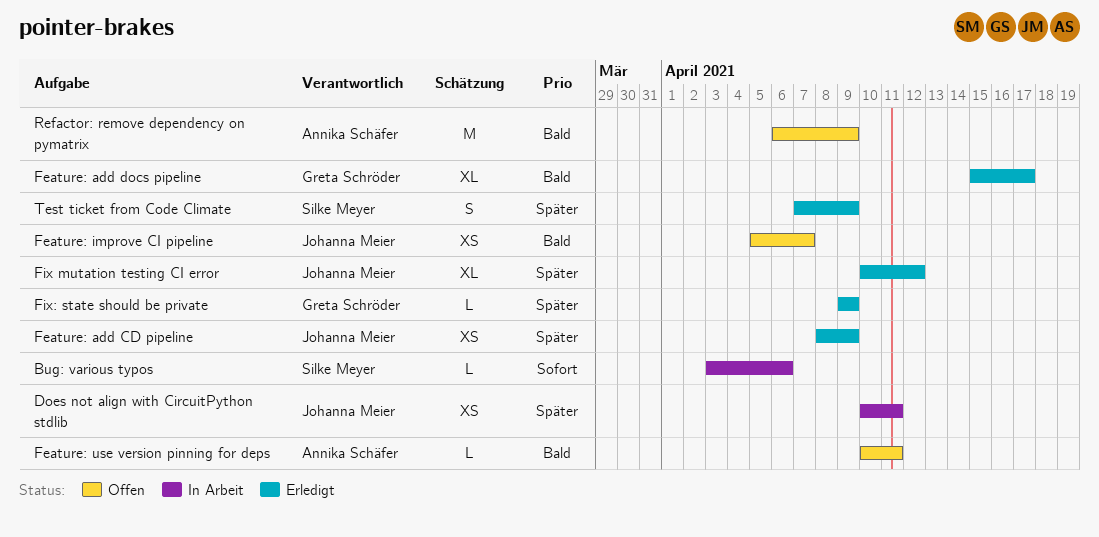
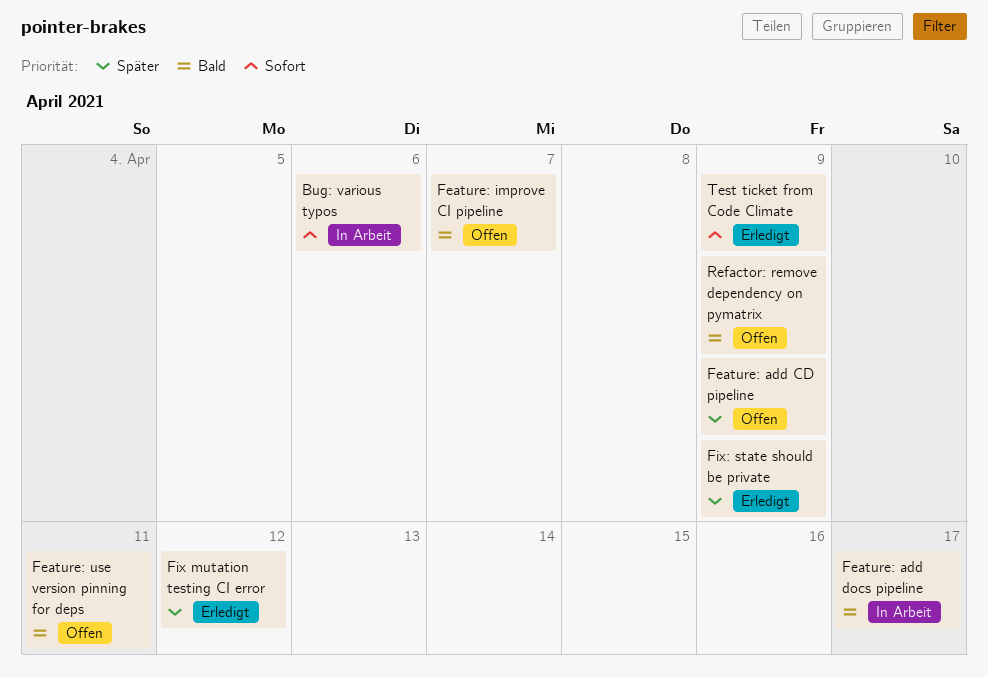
Does not align with CircuitPython stdlib: present -> none
Feature: add CD pipeline, status: Erledigt -> Offen
Feature: add docs pipeline, status: Erledigt -> In Arbeit
Test ticket from Code Climate, priority: Später -> Sofort

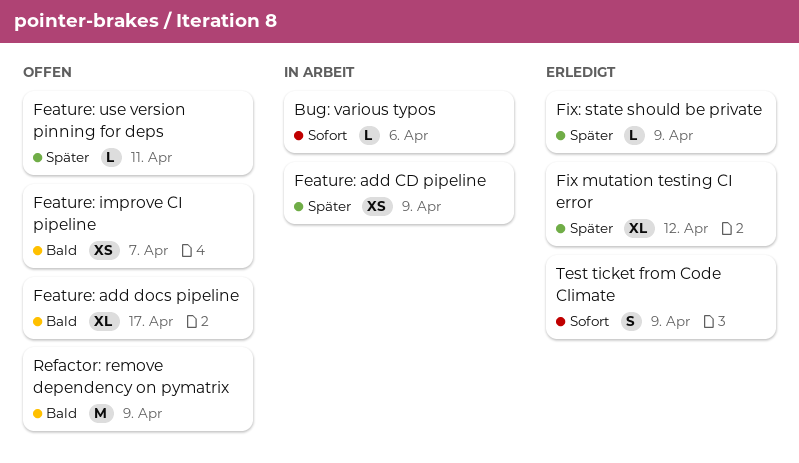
Feature: add CD pipeline, status: Offen -> In Arbeit
Feature: add docs pipeline, status: In Arbeit -> Offen
Feature: use version pinning for deps, priority: Bald -> Später

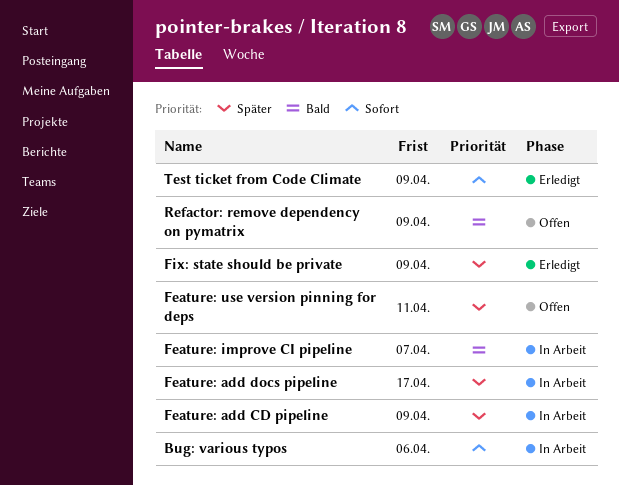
Feature: add docs pipeline, status: Offen -> In Arbeit
Feature: add docs pipeline, priority: Bald -> Später
Feature: improve CI pipeline, status: Offen -> In Arbeit
Fix mutation testing CI error: present -> none

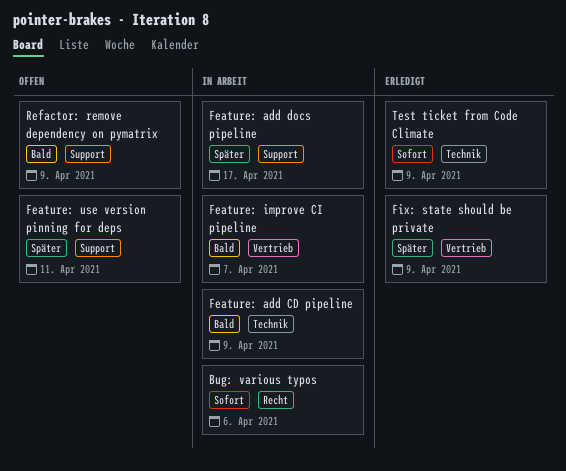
Feature: add CD pipeline, priority: Später -> Bald

